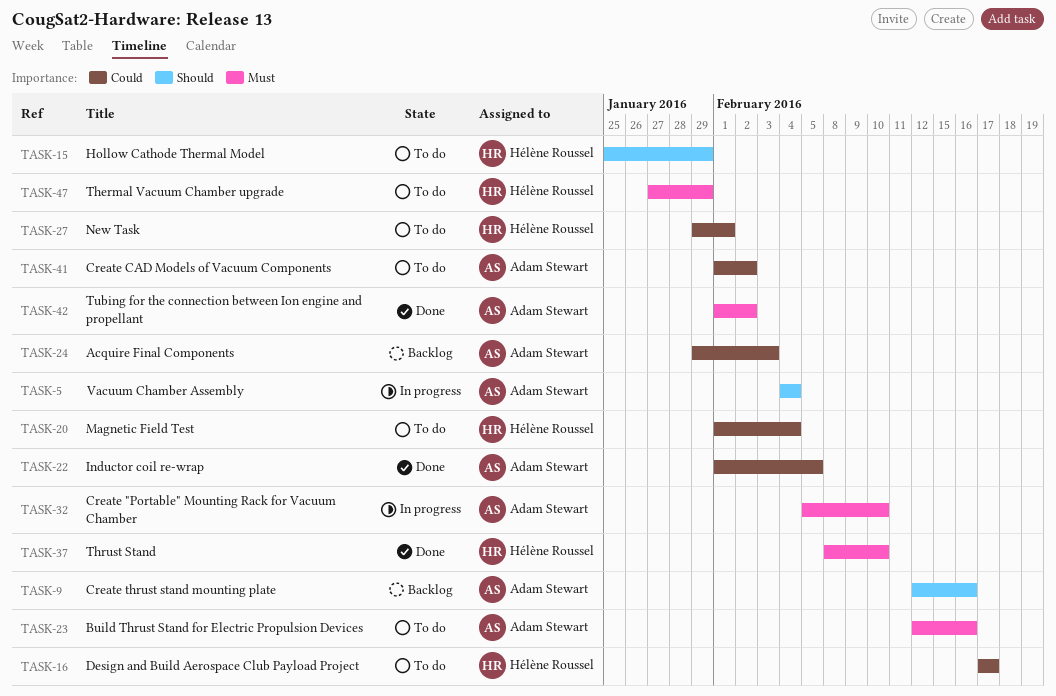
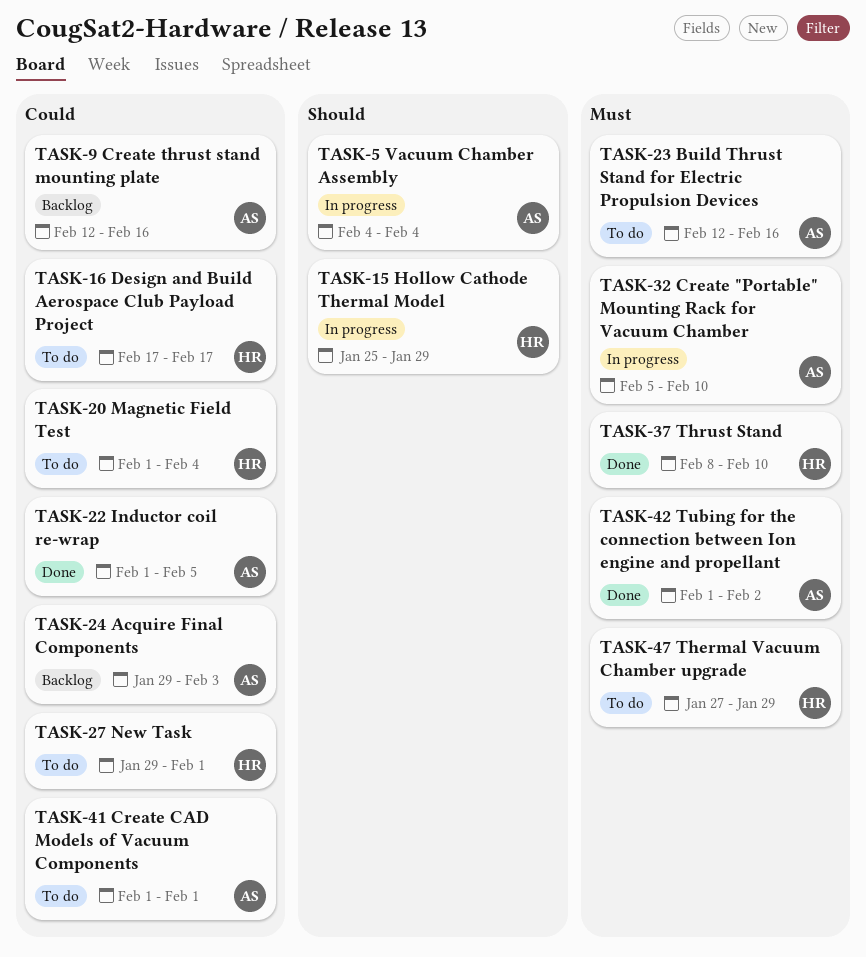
TASK-9, priority: Should -> Could
TASK-15, status: To do -> In progress
TASK-41, due: Feb 2 -> Feb 1

